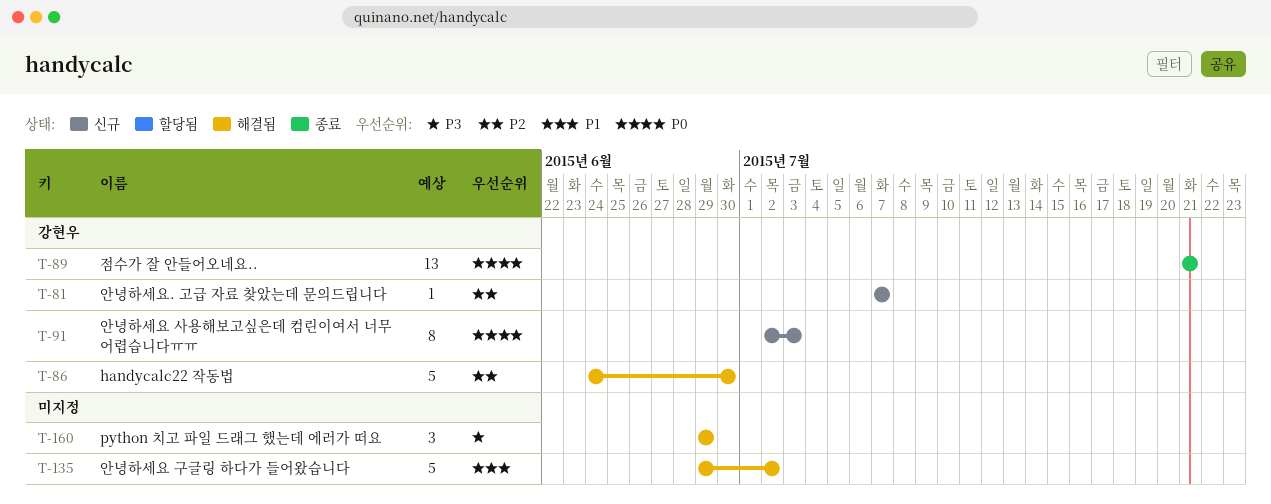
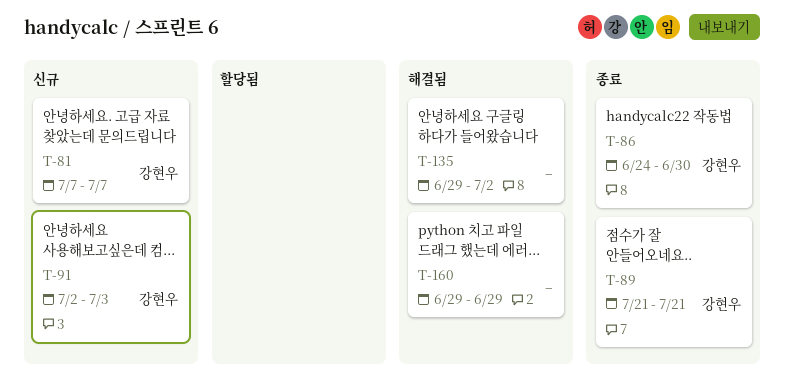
T-86, status: 해결됨 -> 종료

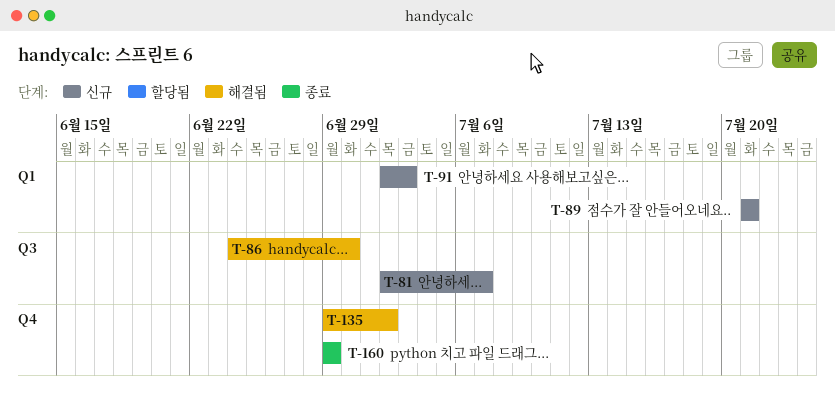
T-81, start: Jul 7 -> Jul 2
T-86, status: 종료 -> 해결됨
T-89, status: 종료 -> 신규
T-160, status: 해결됨 -> 종료

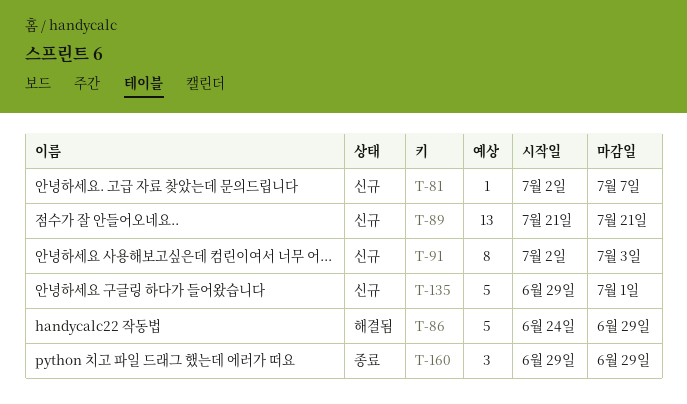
T-86, due: Jun 30 -> Jun 29
T-135, status: 해결됨 -> 신규
T-135, due: Jul 2 -> Jul 1

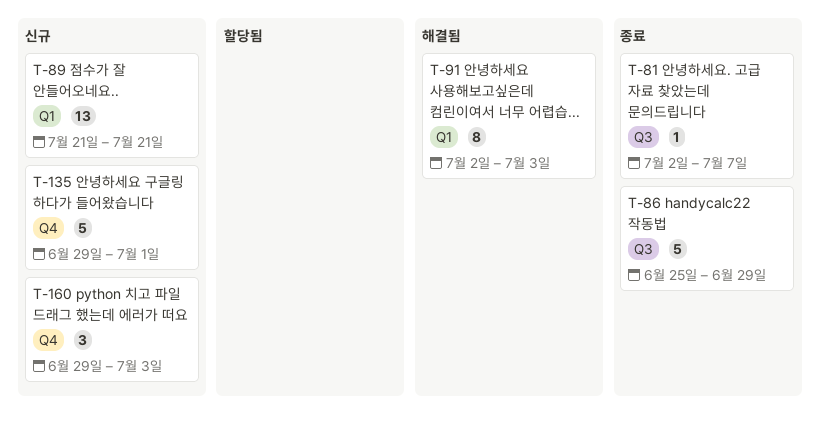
T-81, status: 신규 -> 종료
T-86, status: 해결됨 -> 종료
T-86, start: Jun 24 -> Jun 25
T-91, status: 신규 -> 해결됨
T-160, status: 종료 -> 신규
T-160, due: Jun 29 -> Jul 3

